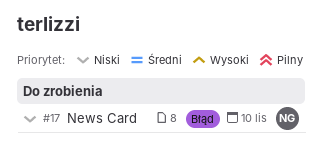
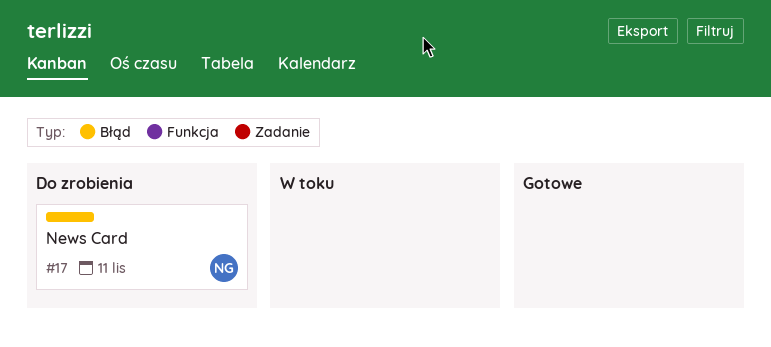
#17, due: Nov 10 -> Nov 11

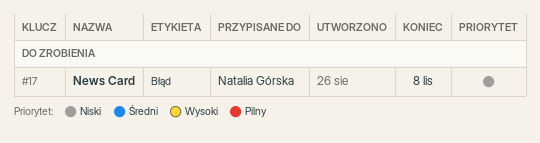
#17, due: Nov 11 -> Nov 8

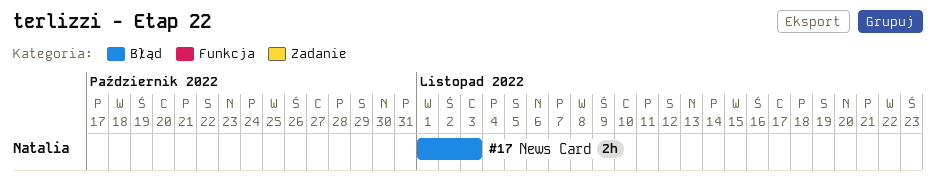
#17, due: Nov 8 -> Nov 3

